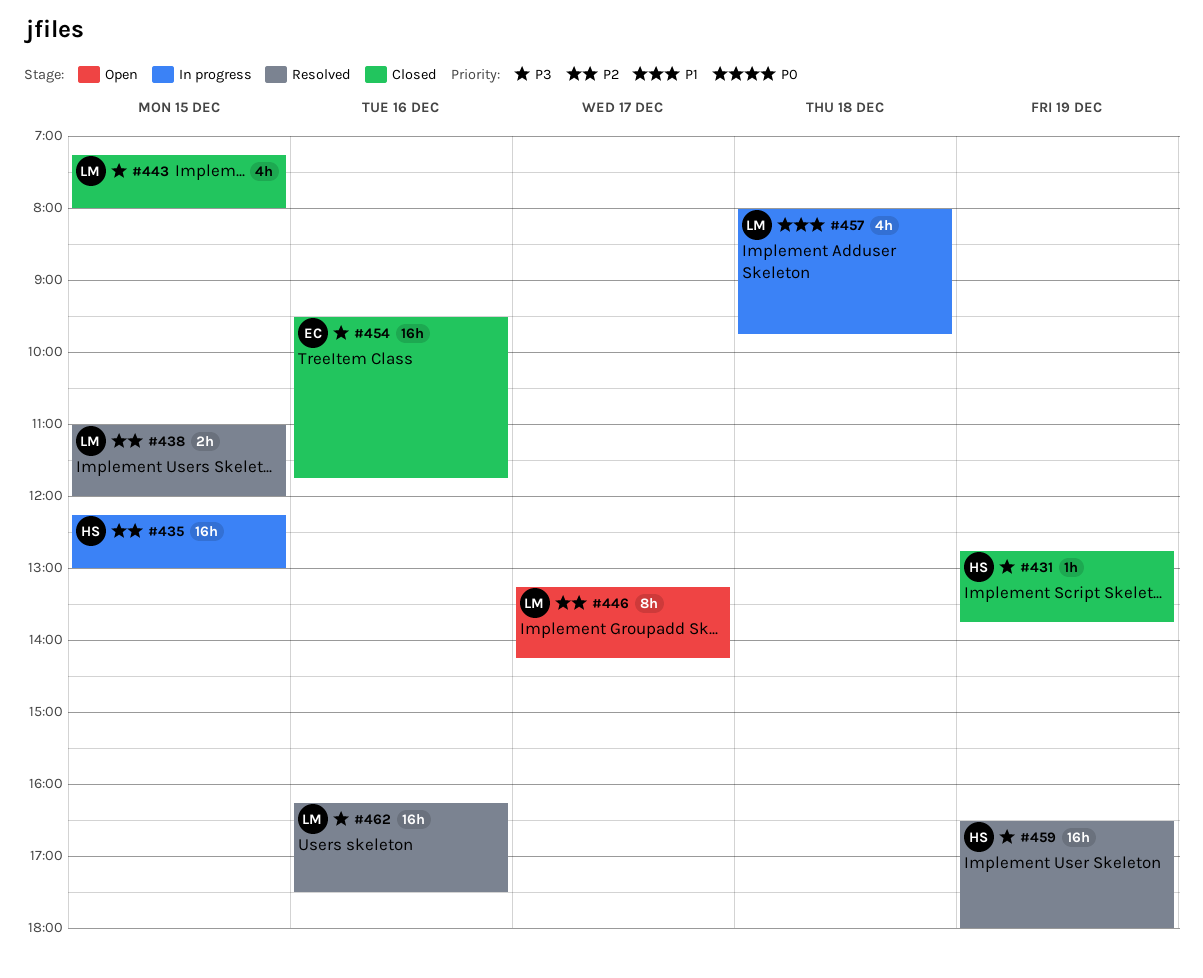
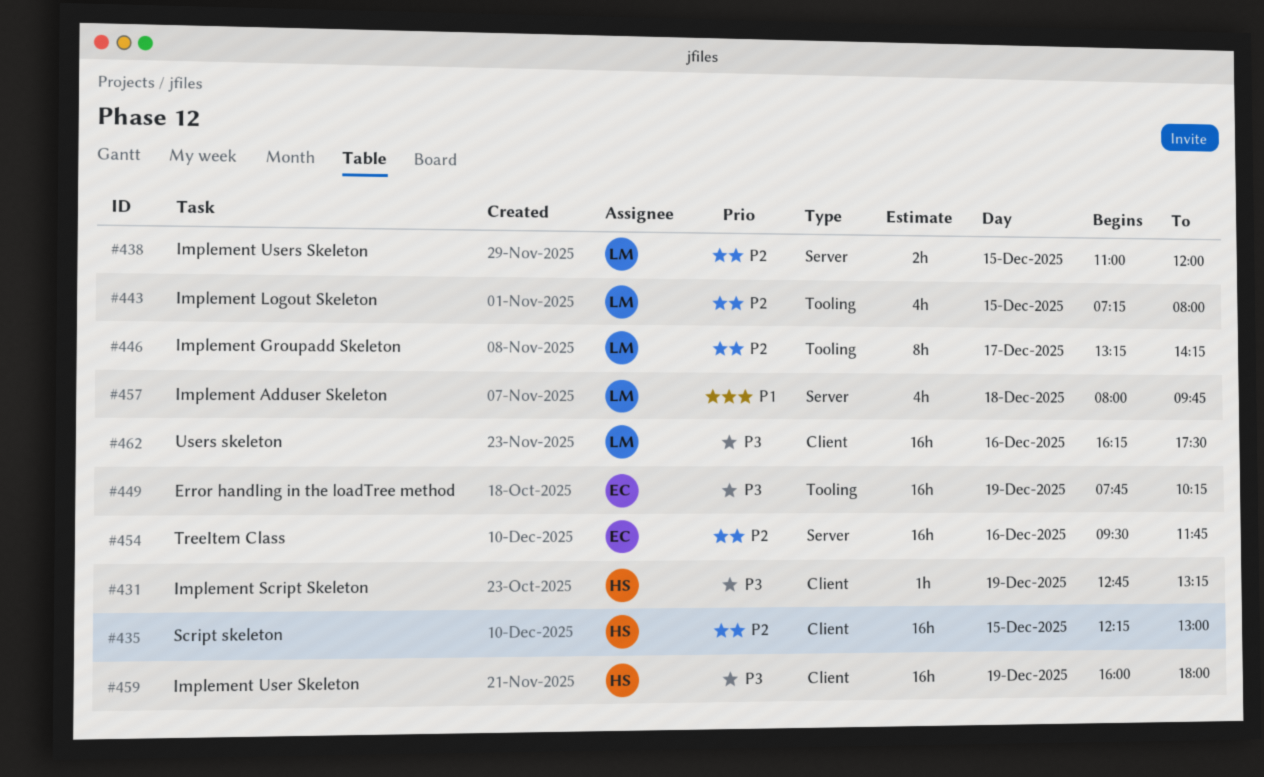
#431, ends: 13:45 -> 13:15
#443, priority: P3 -> P2
#449: none -> present
#454, priority: P3 -> P2
#459, begins: 16:30 -> 16:00

